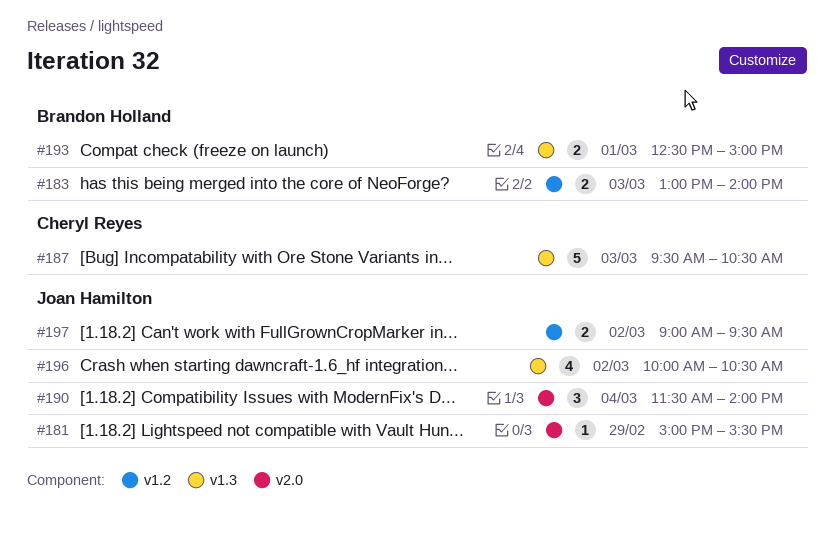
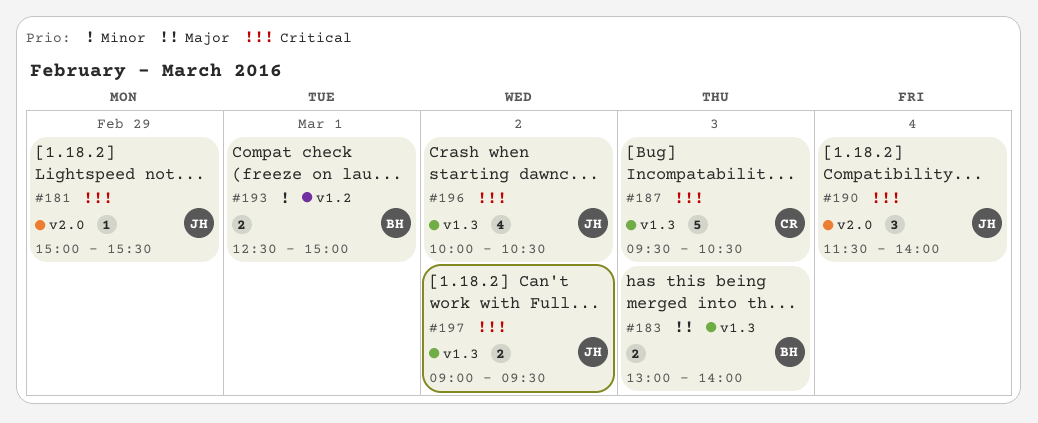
#183, label: v1.2 -> v1.3
#193, label: v1.3 -> v1.2
#197, label: v1.2 -> v1.3

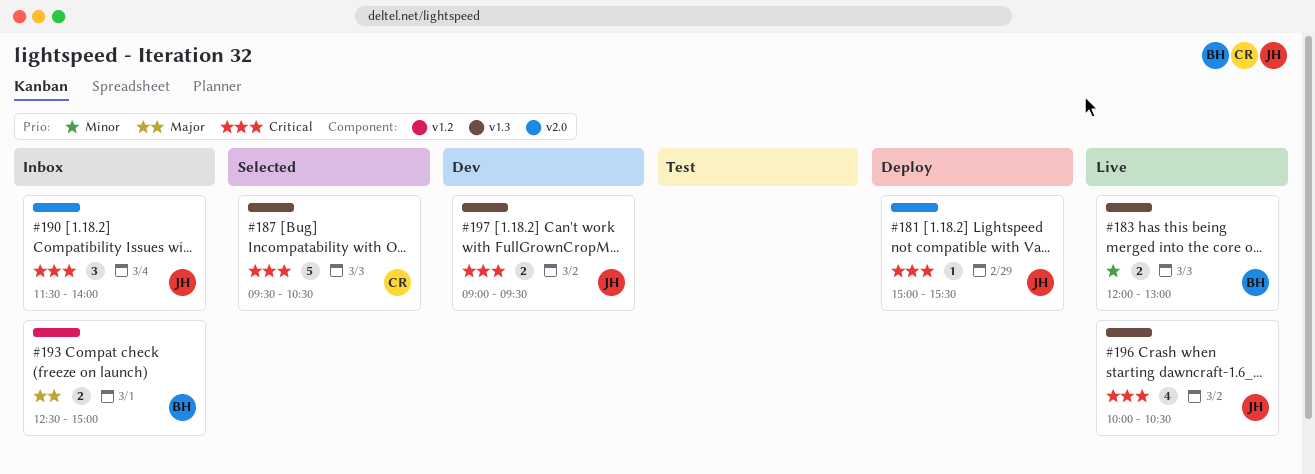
#183, priority: Major -> Minor
#183, begins: 13:00 -> 12:00
#183, ends: 14:00 -> 13:00
#193, priority: Minor -> Major

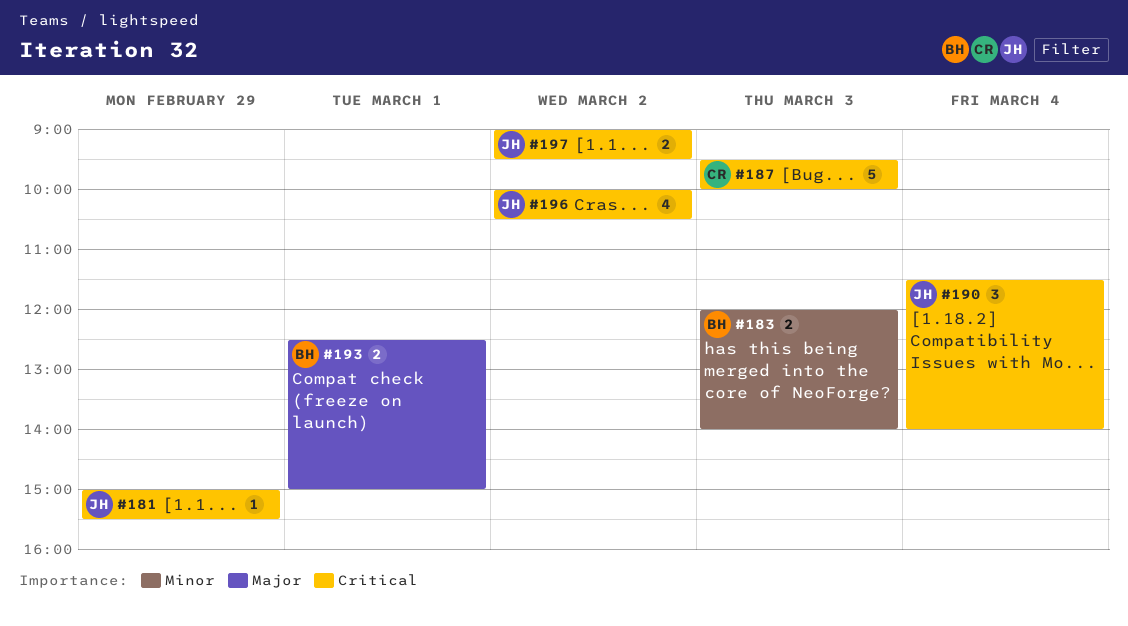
#183, ends: 13:00 -> 14:00
#187, ends: 10:30 -> 10:00

